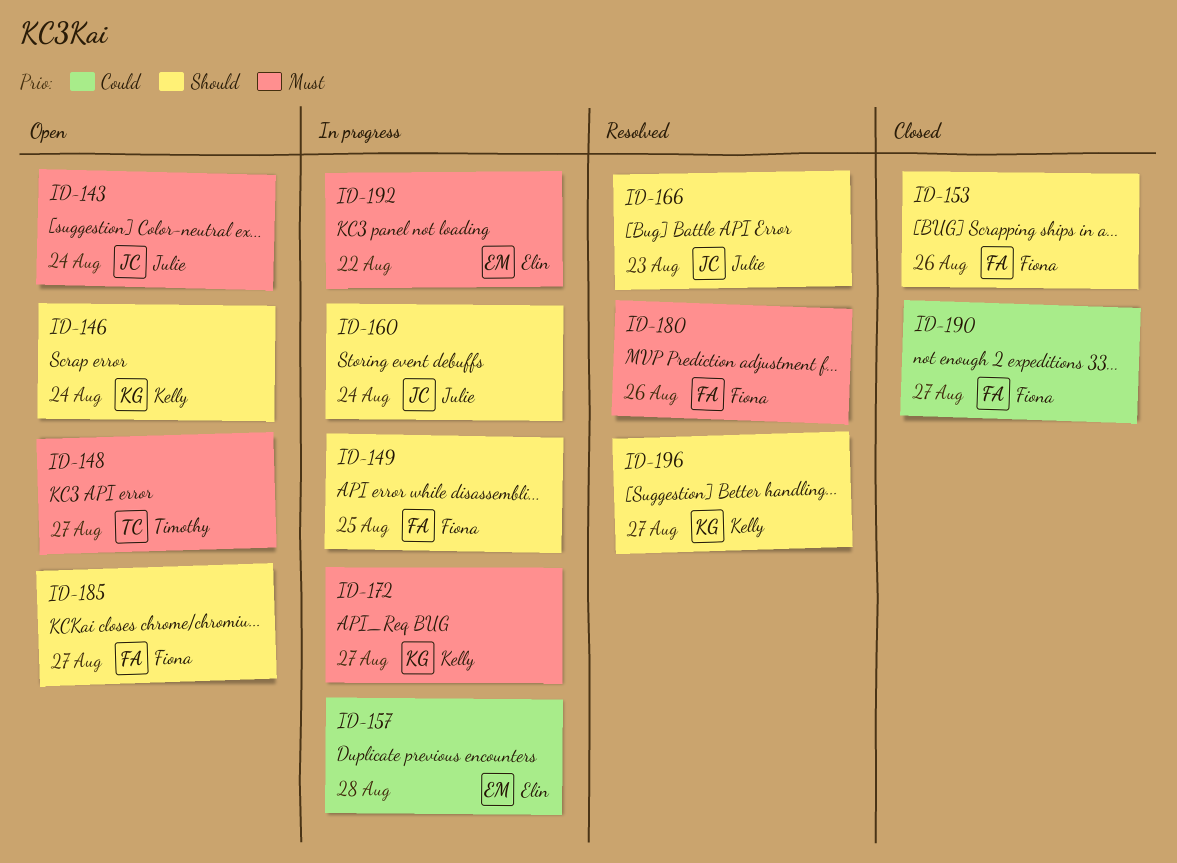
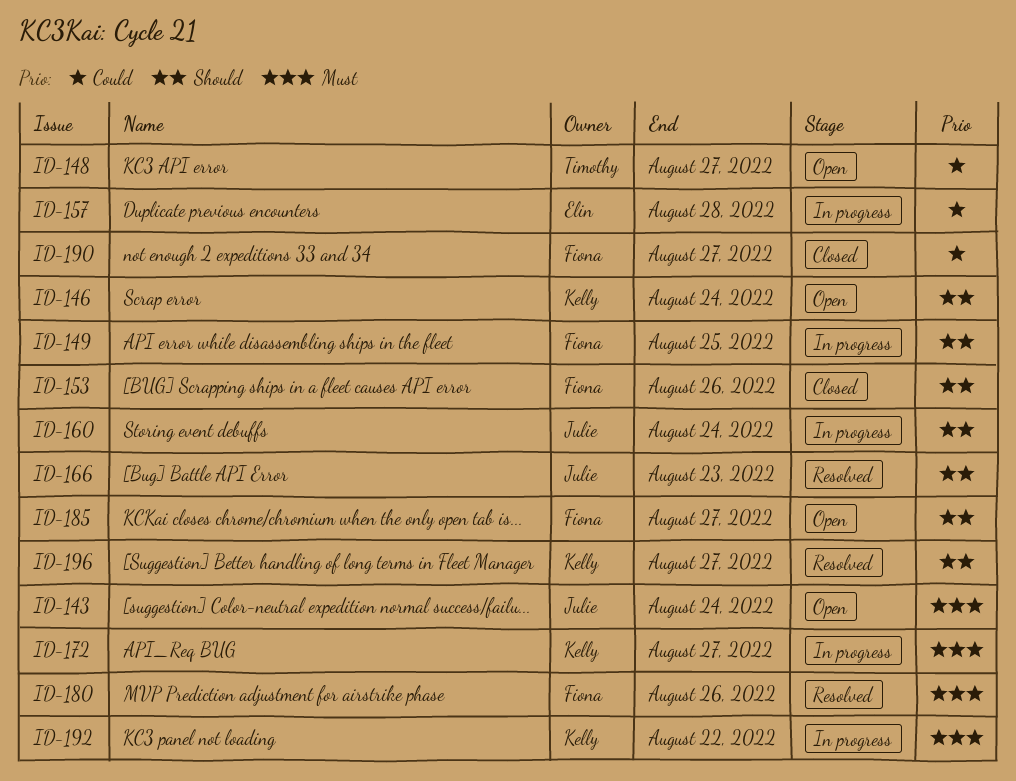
ID-148, priority: Must -> Could
ID-192, owner: Elin -> Kelly

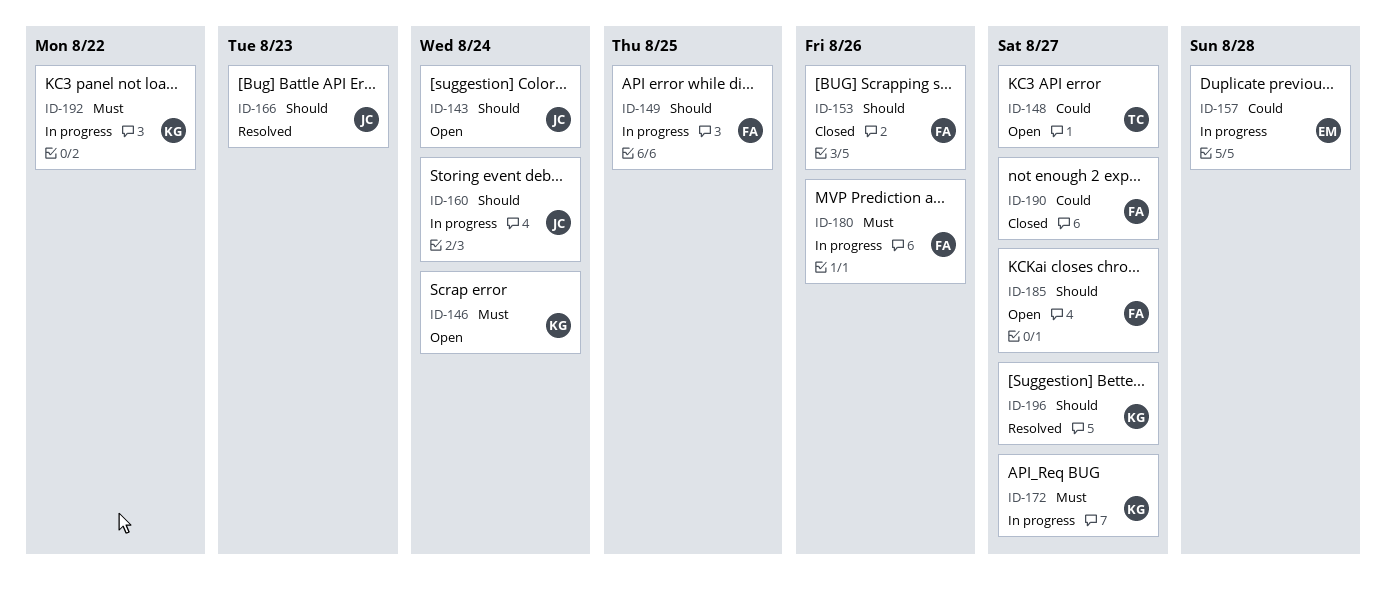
ID-143, priority: Must -> Should
ID-146, priority: Should -> Must
ID-180, status: Resolved -> In progress

